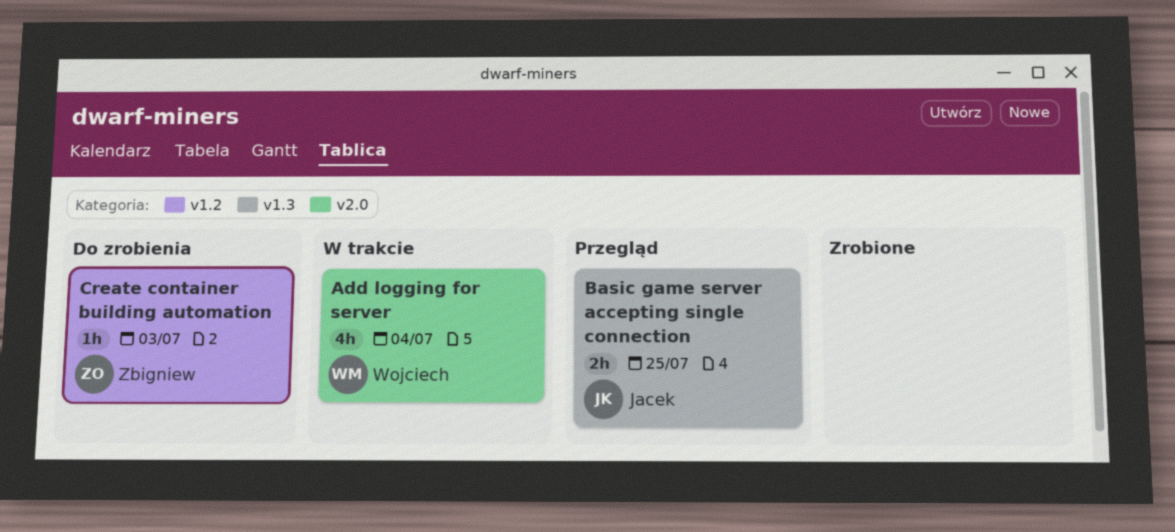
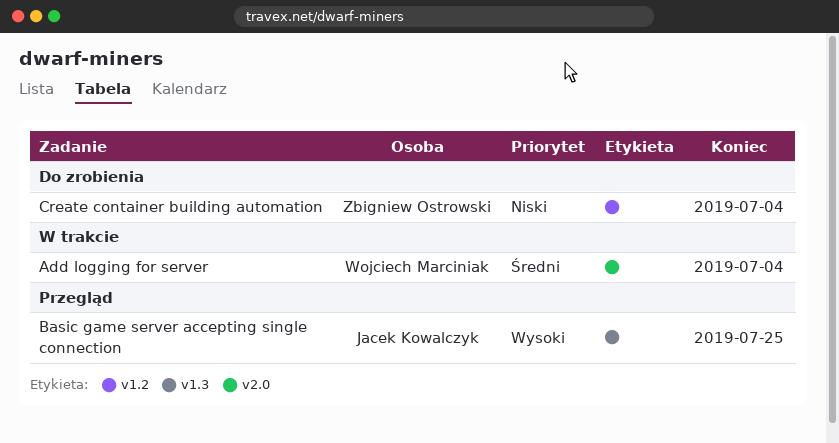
Create container building automation, due: Jul 3 -> Jul 4

